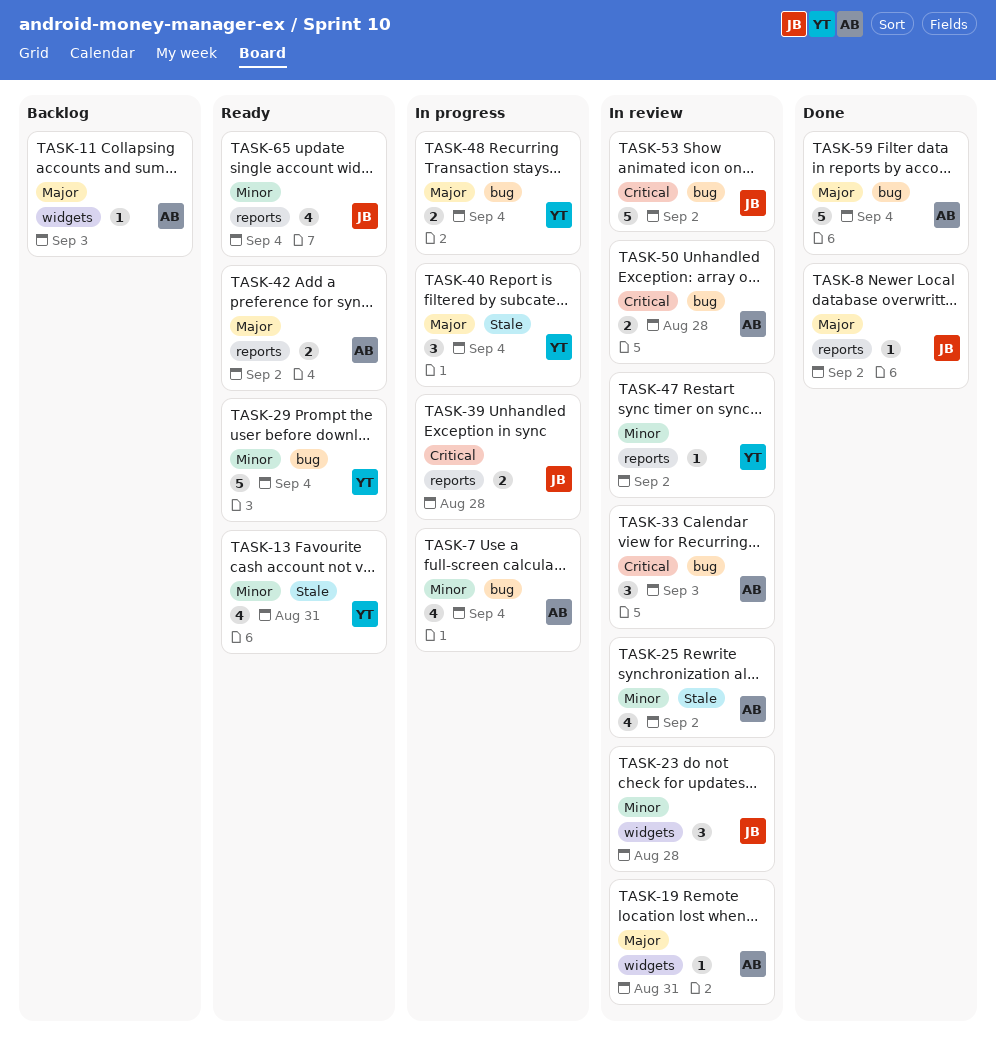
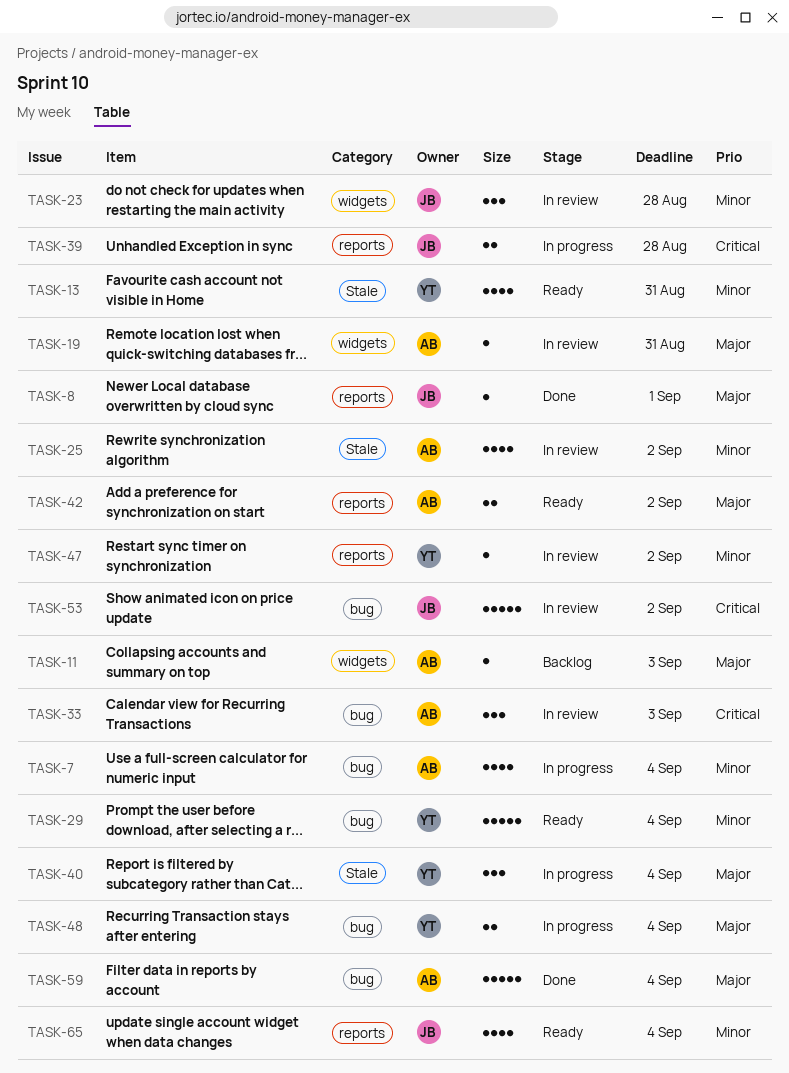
TASK-8, due: Sep 2 -> Sep 1
TASK-50: present -> none

